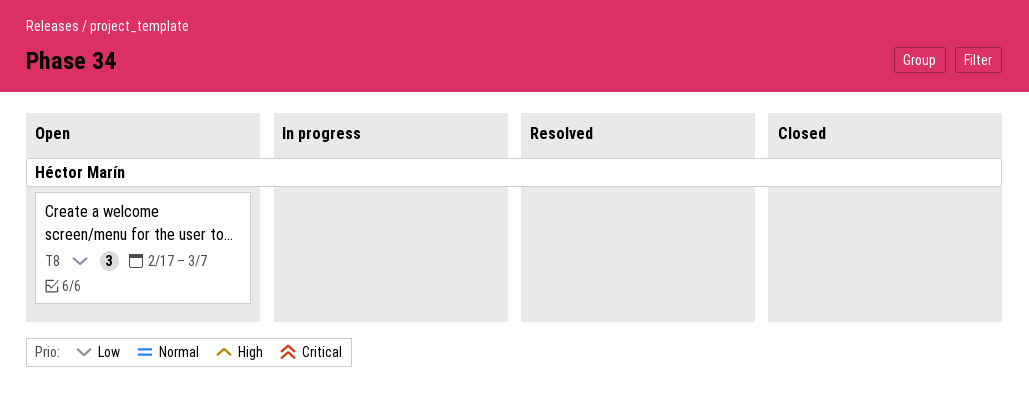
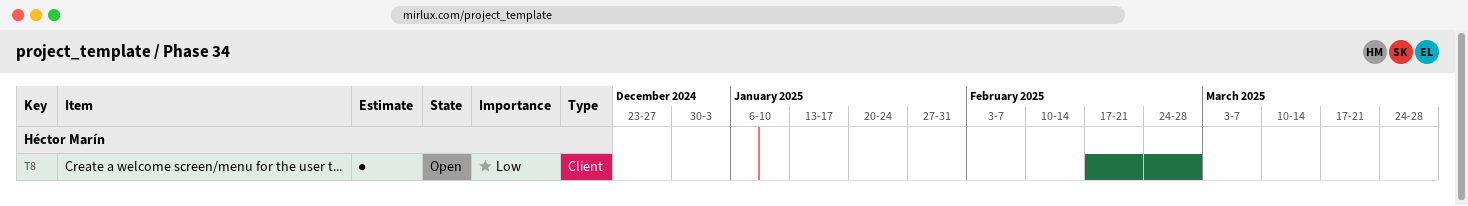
T8, estimate: 3 -> 1
T8, due: Mar 7 -> Feb 28

